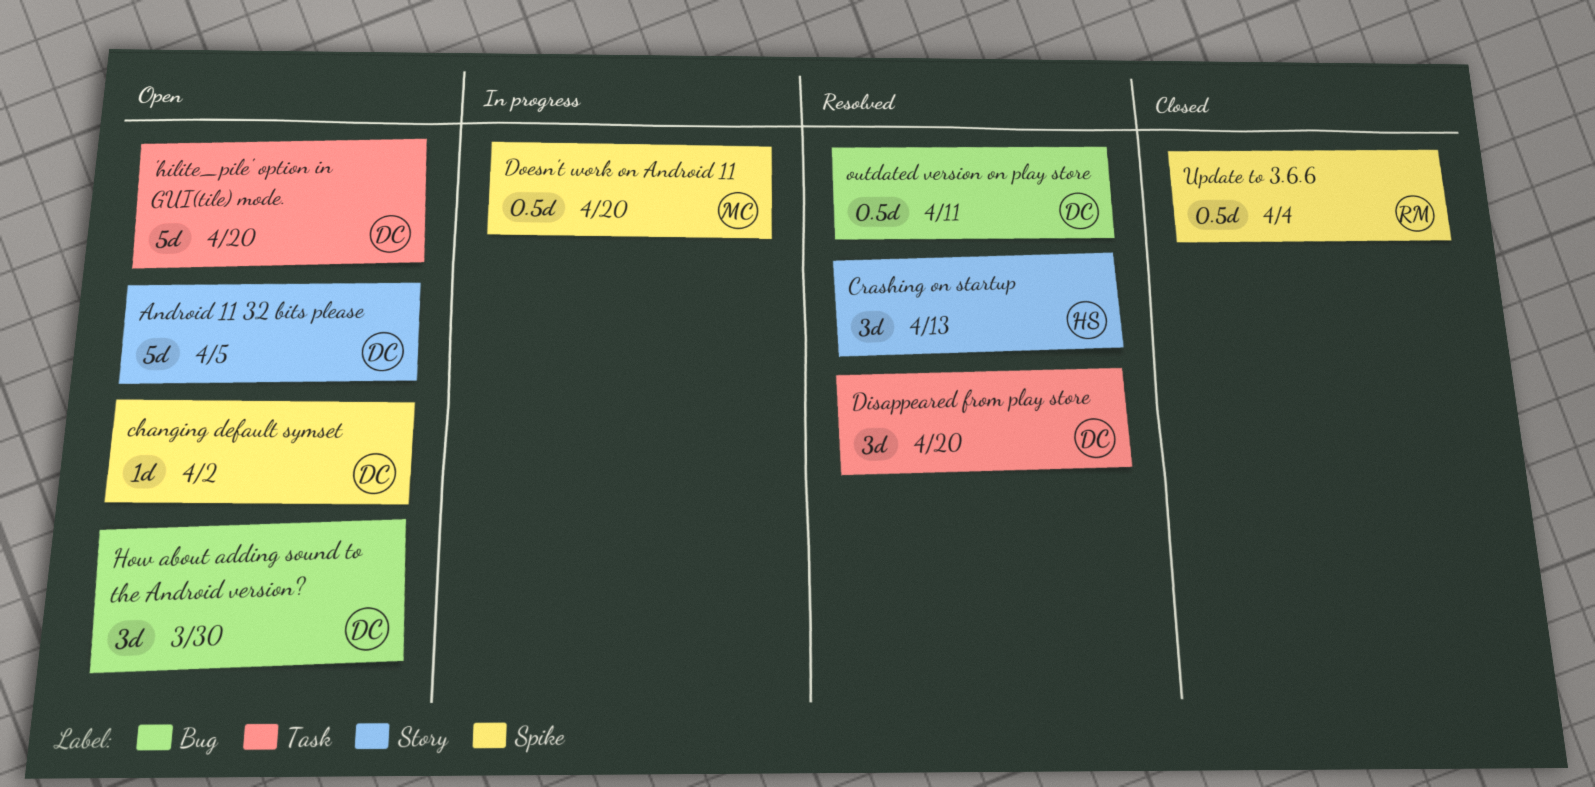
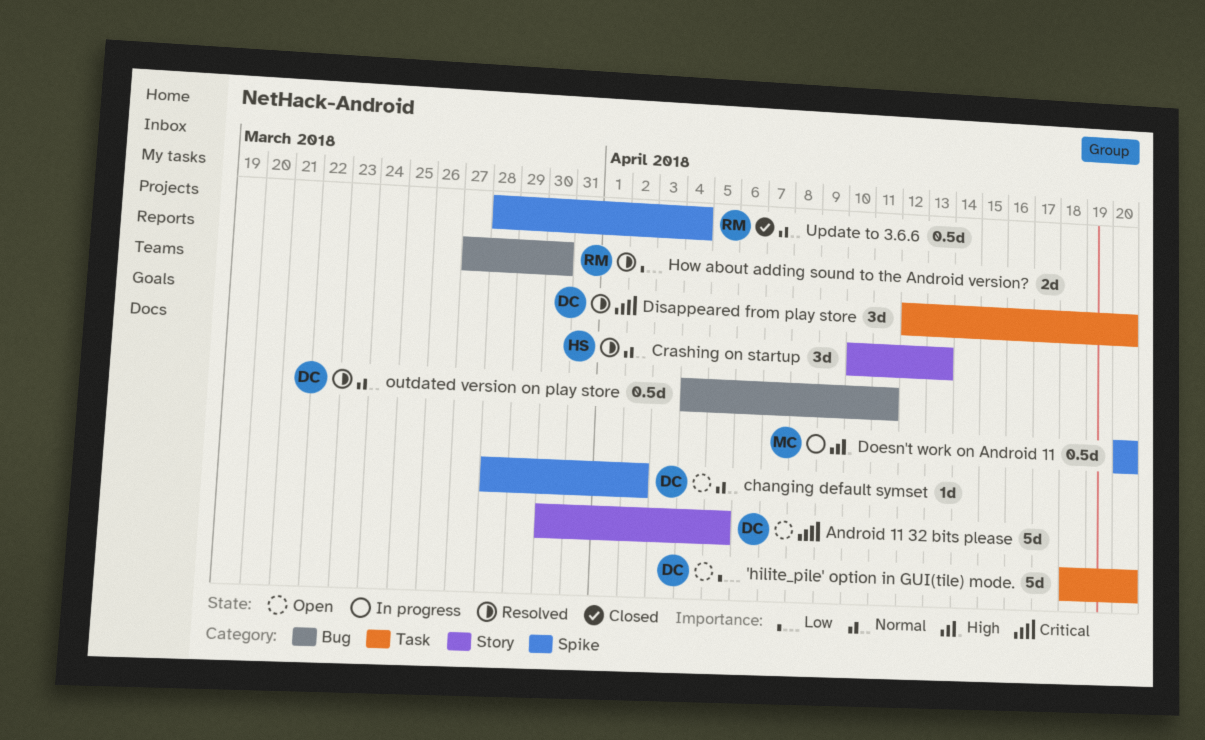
How about adding sound to the Android version?, status: Open -> Resolved
How about adding sound to the Android version?, owner: DC -> RM
How about adding sound to the Android version?, estimate: 3d -> 2d

